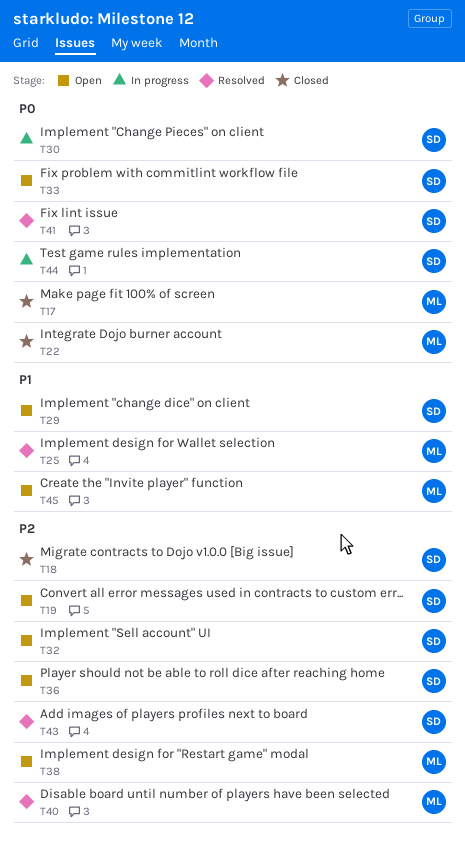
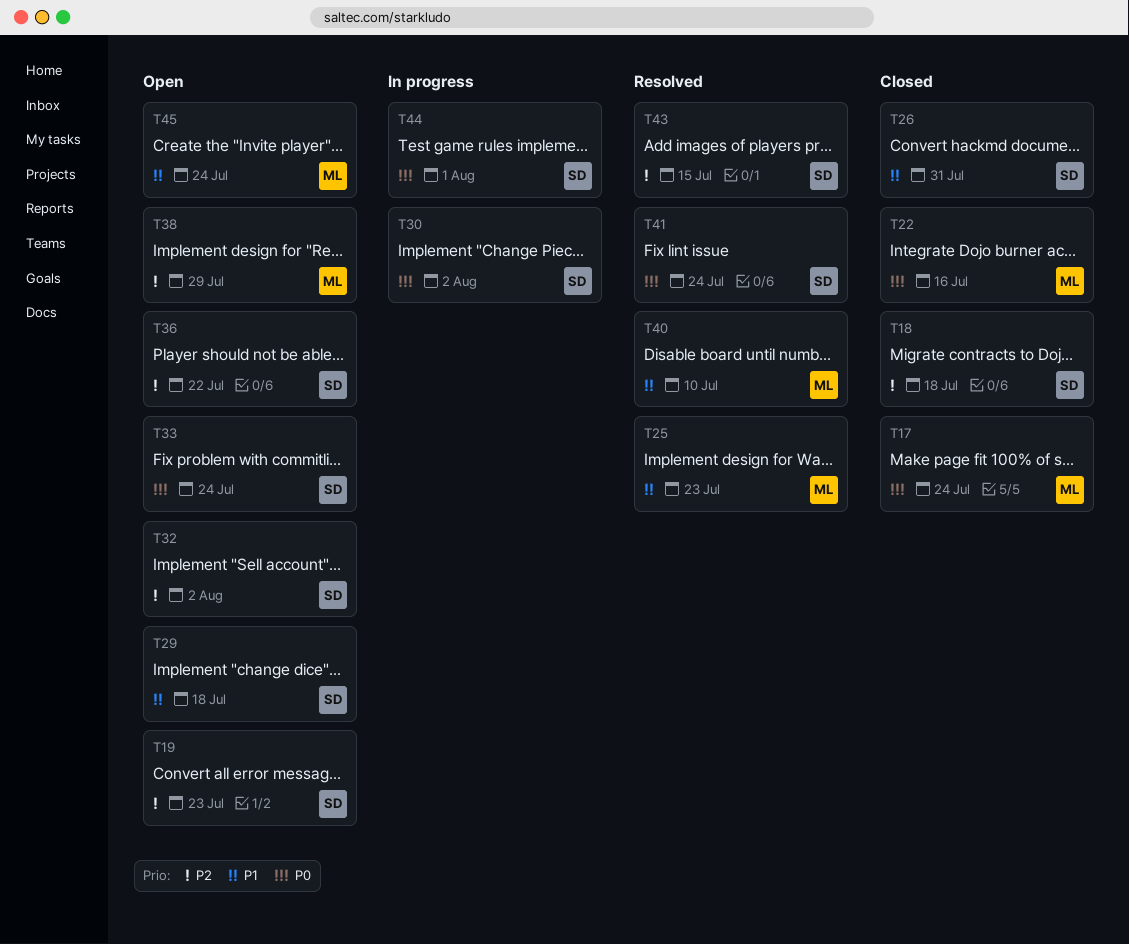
T26: none -> present
T40, priority: P2 -> P1

